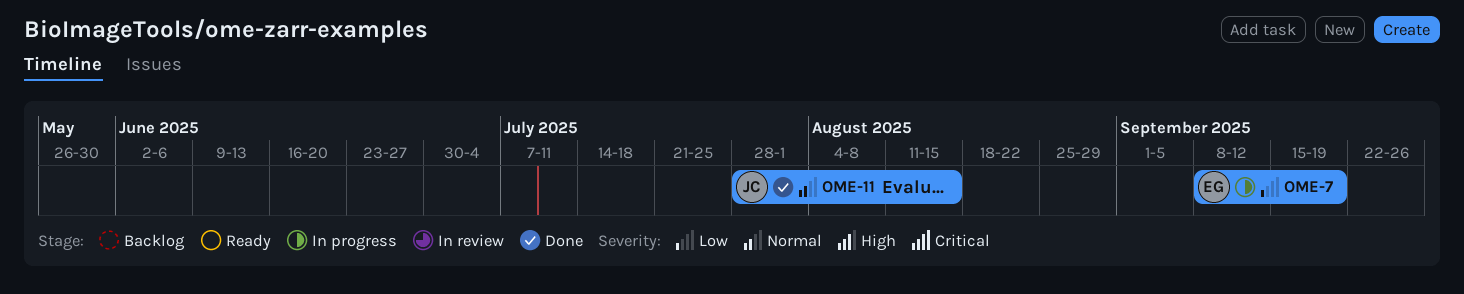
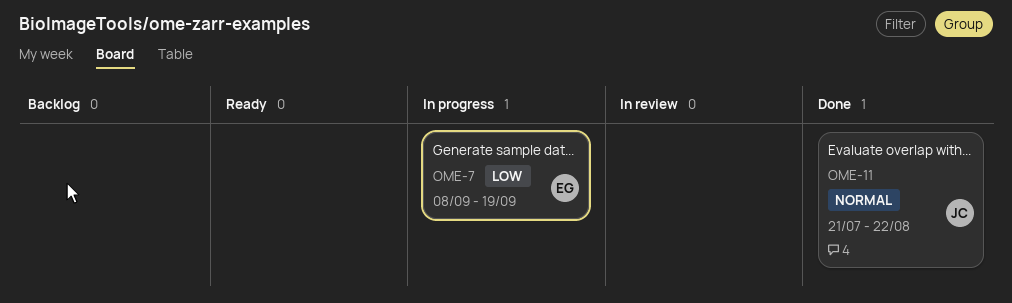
OME-11, start: Jul 28 -> Jul 21
OME-11, due: Aug 15 -> Aug 22

